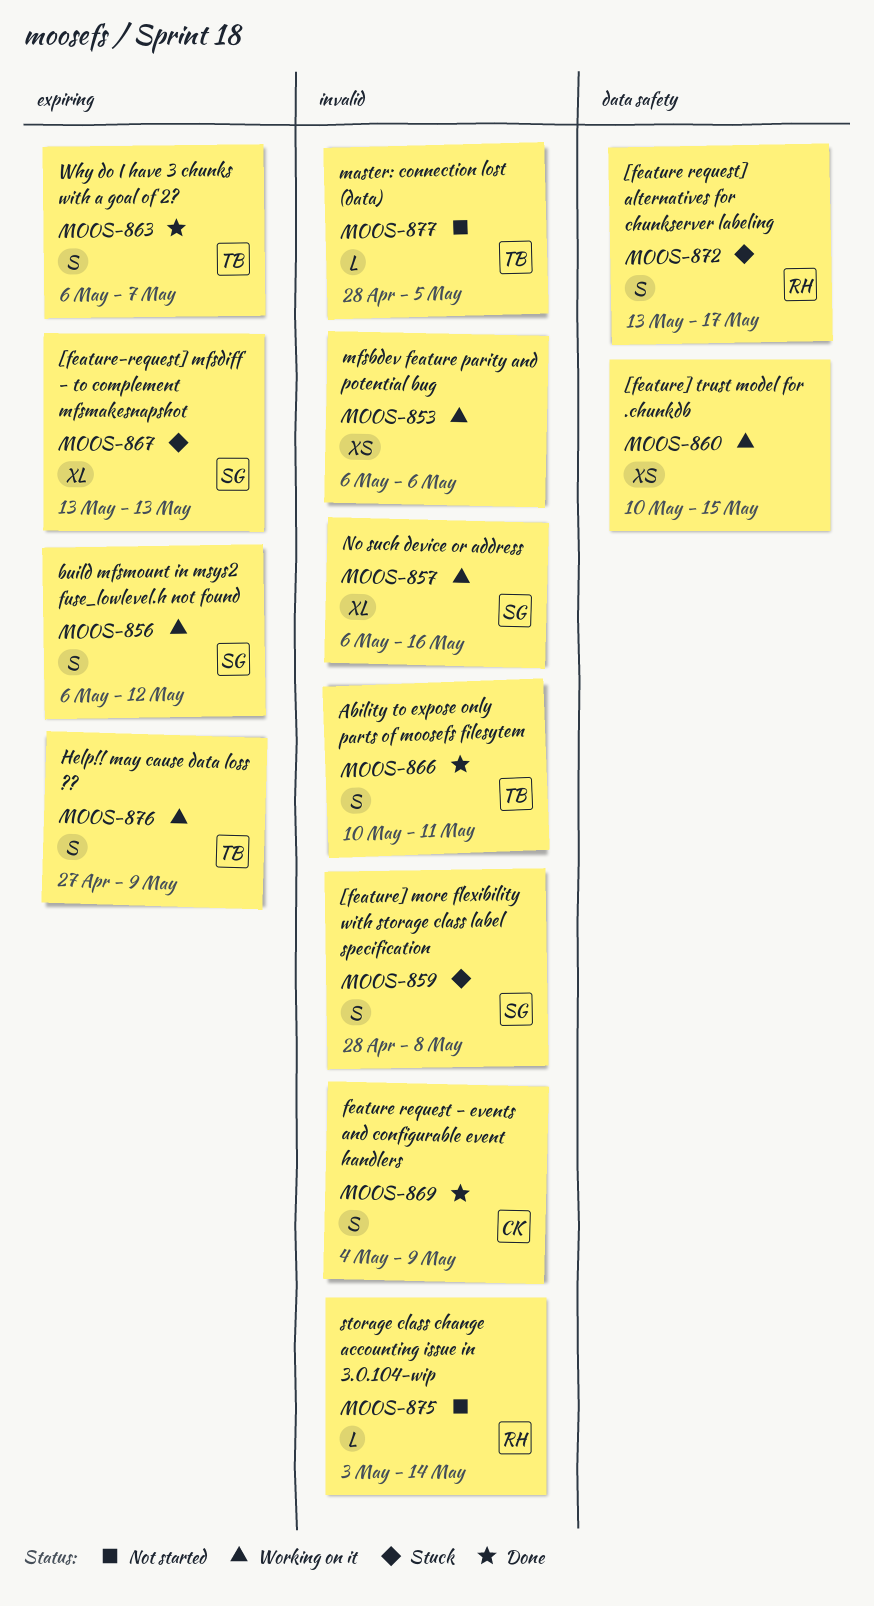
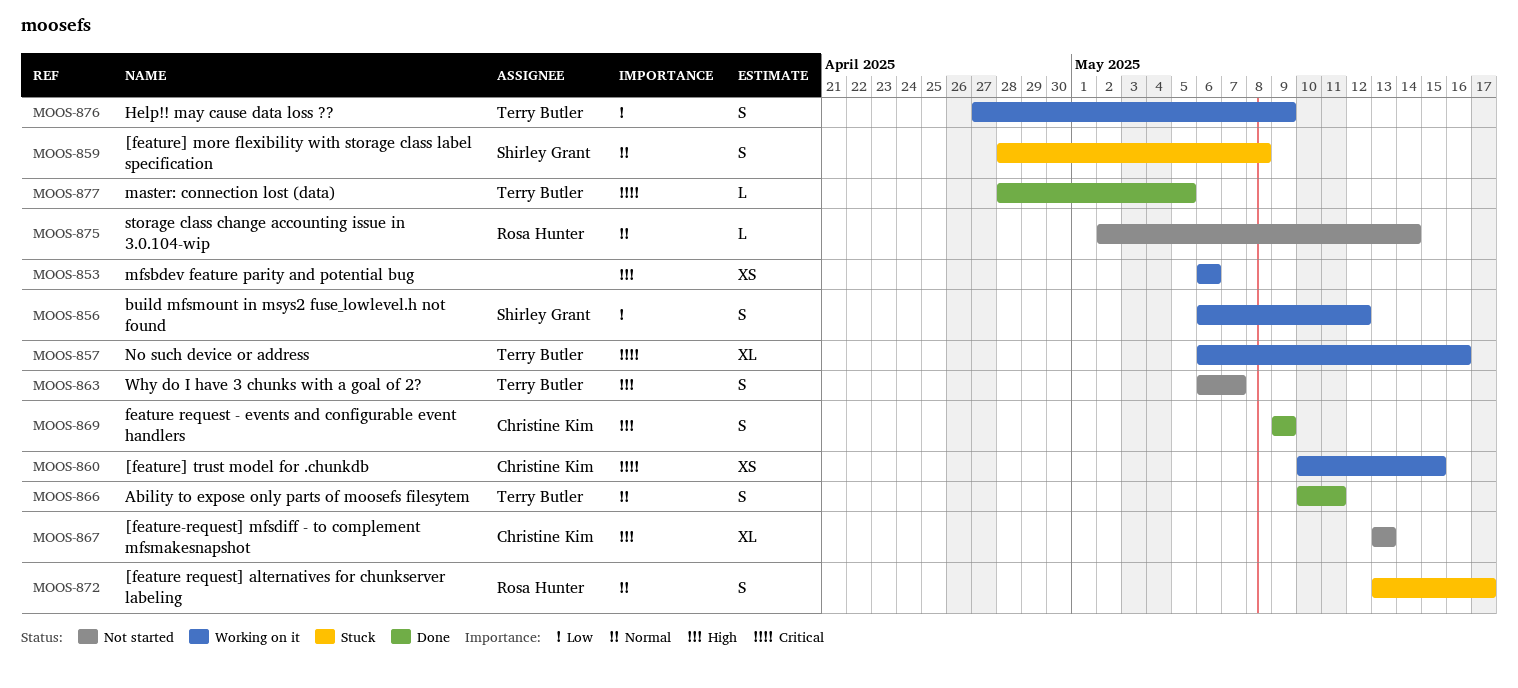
MOOS-857, owner: Shirley Grant -> Terry Butler
MOOS-860, owner: none -> Christine Kim
MOOS-863, status: Done -> Not started
MOOS-867, status: Stuck -> Not started
MOOS-867, owner: Shirley Grant -> Christine Kim
MOOS-869, start: May 4 -> May 9
MOOS-875, start: May 3 -> May 2
MOOS-877, status: Not started -> Done

